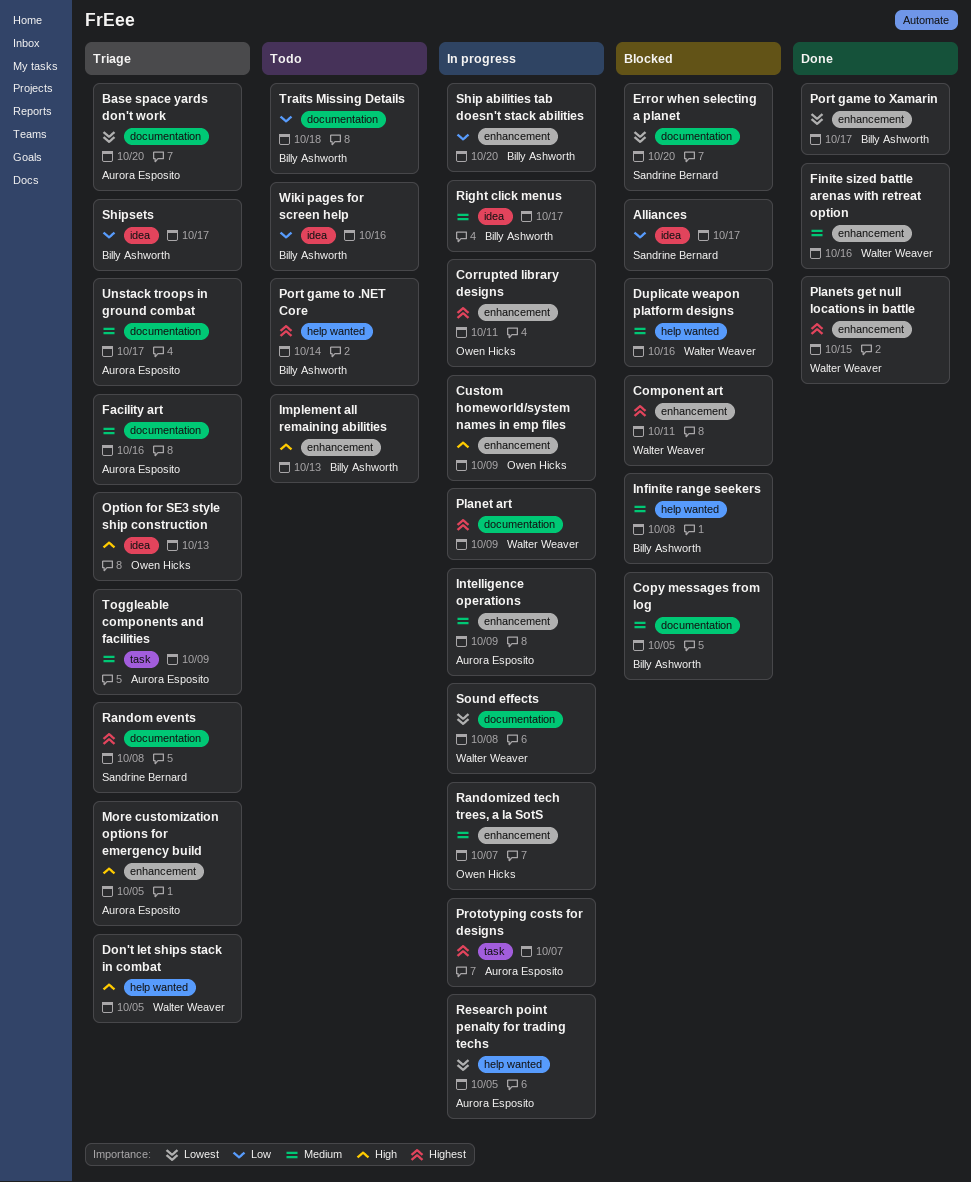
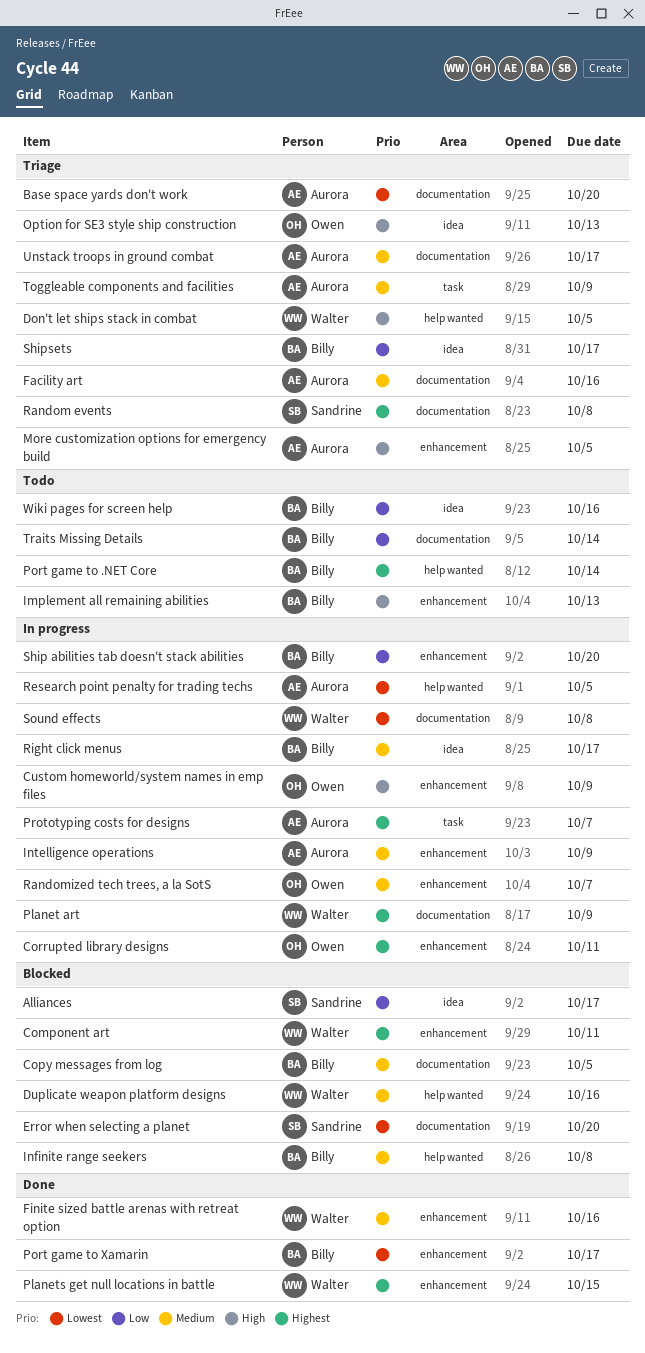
Traits Missing Details, due: Oct 18 -> Oct 14

